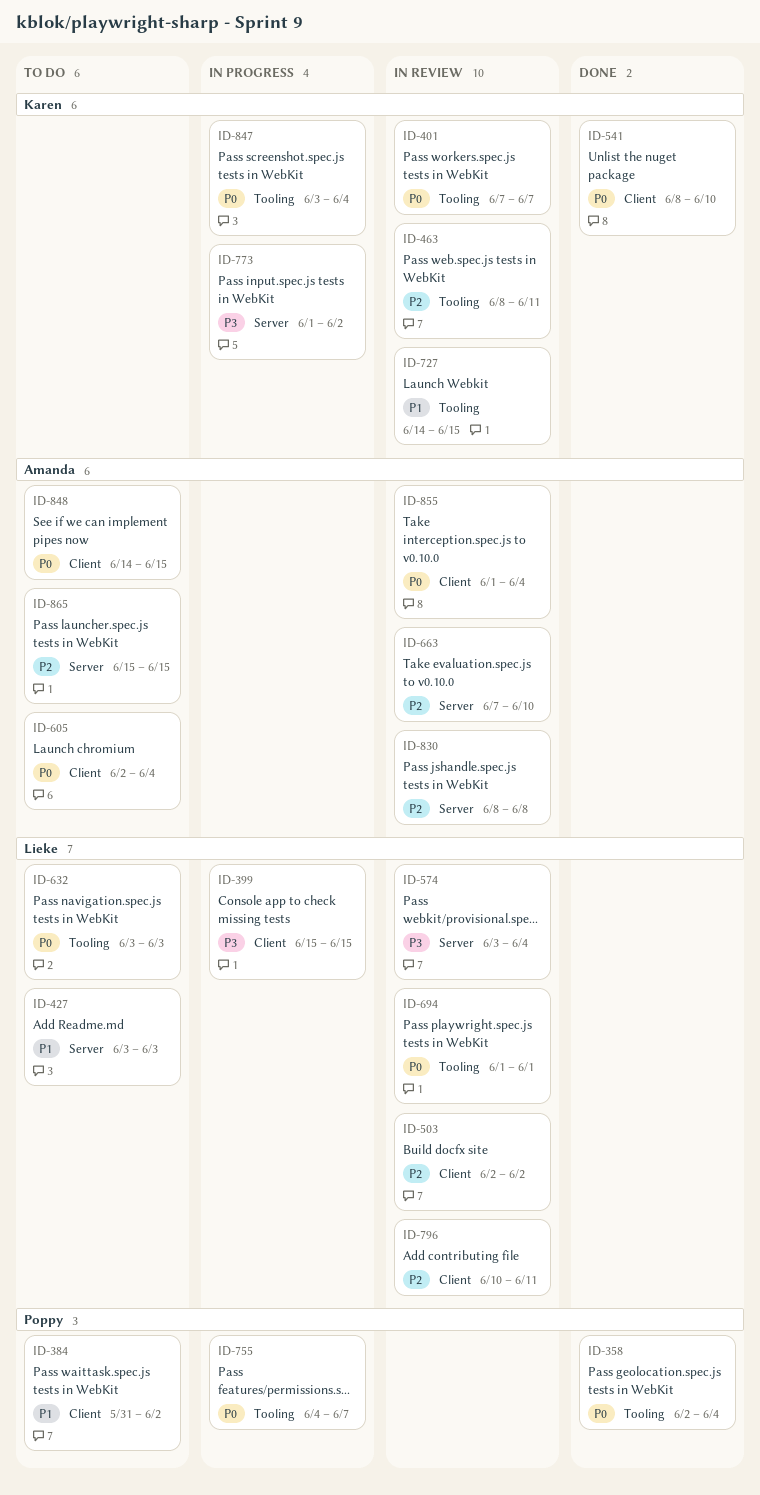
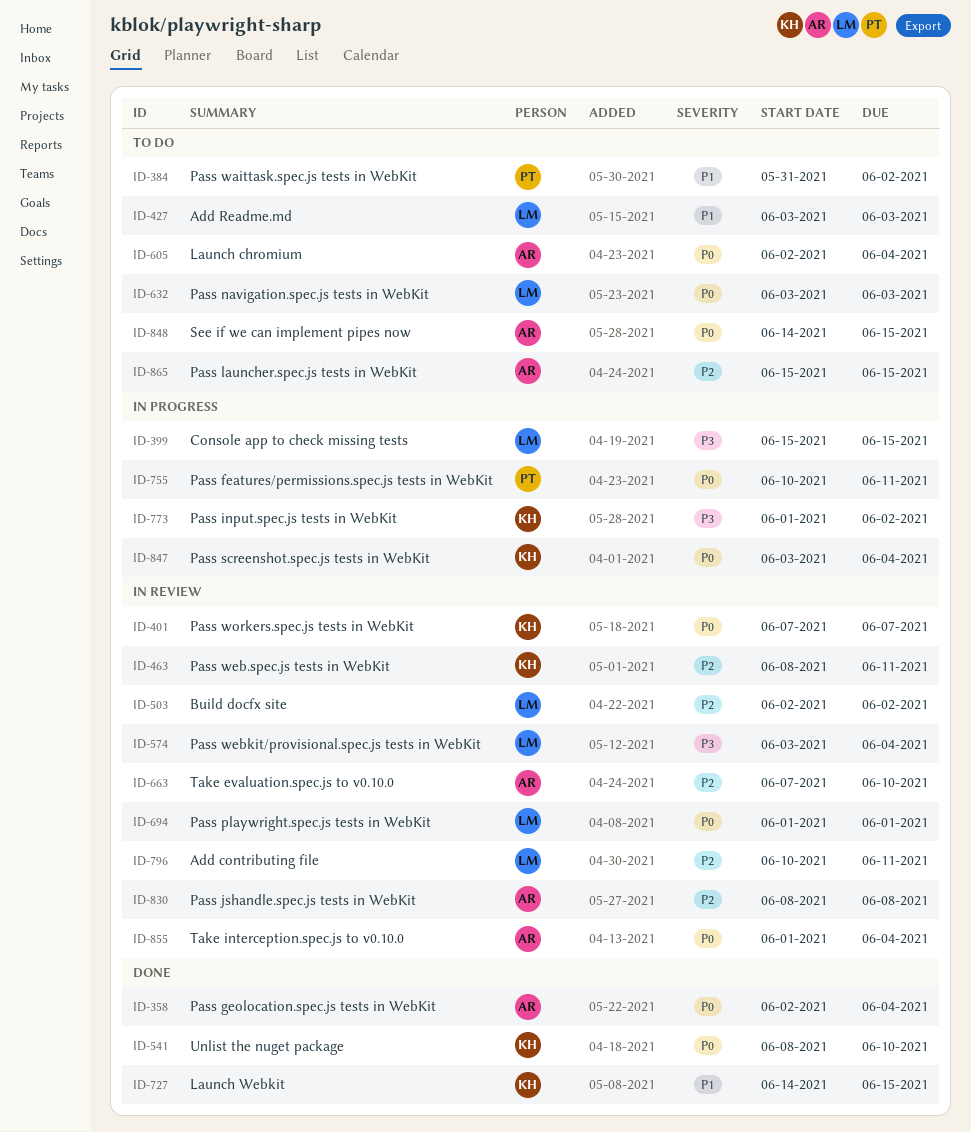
ID-358, owner: Poppy -> Amanda
ID-727, status: In review -> Done
ID-755, start: Jun 4 -> Jun 10
ID-755, due: Jun 7 -> Jun 11

